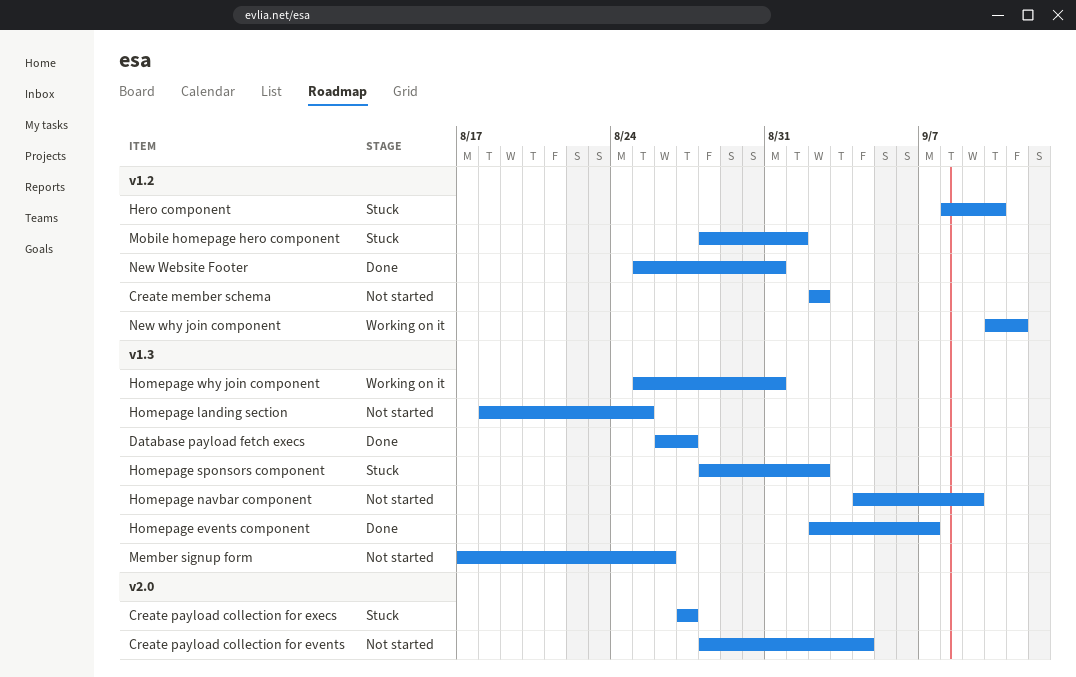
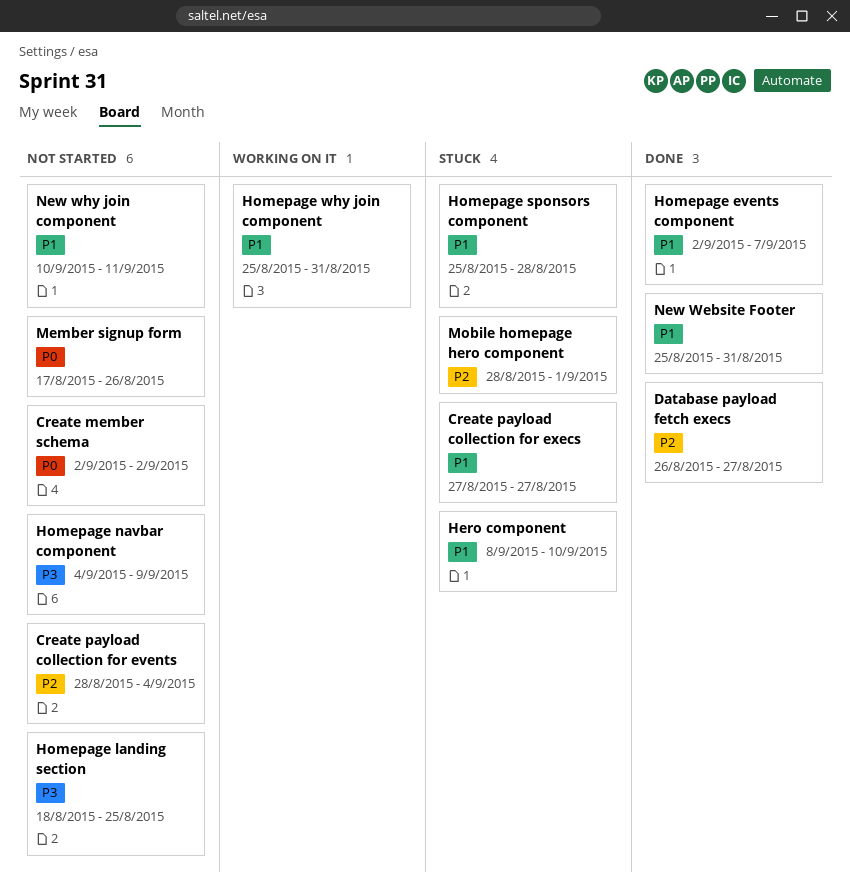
Homepage sponsors component, start: Aug 28 -> Aug 25
Homepage sponsors component, due: Sep 2 -> Aug 28
New why join component, status: Working on it -> Not started

